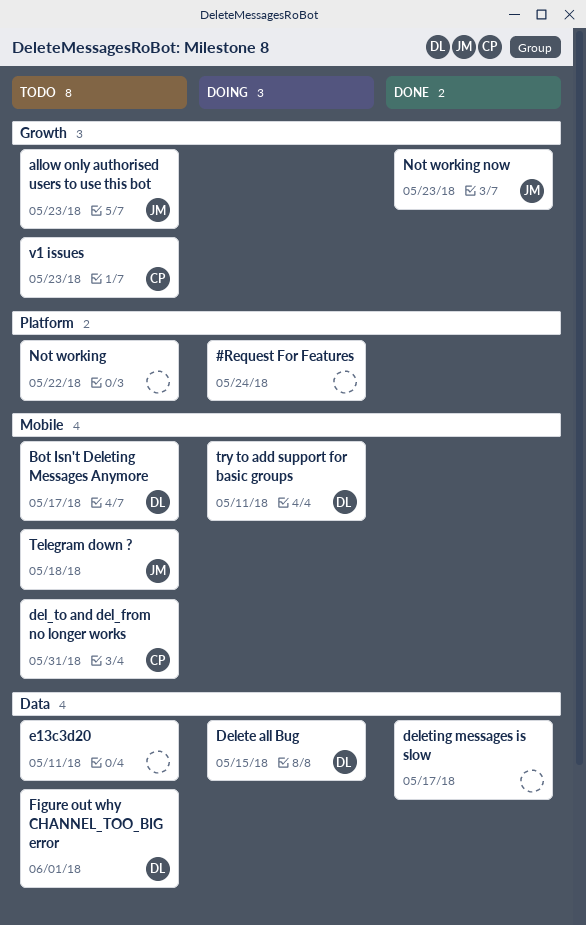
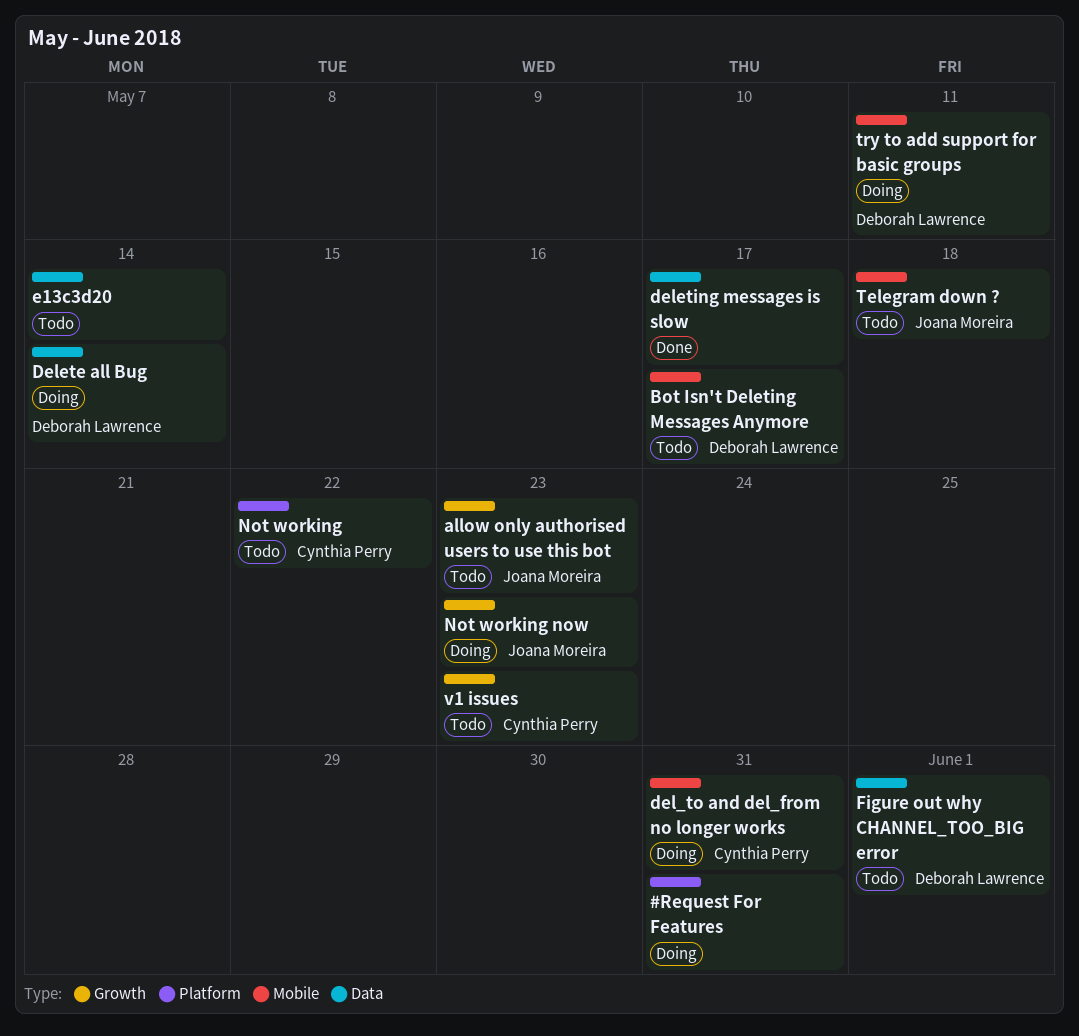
#Request For Features, due: May 24 -> May 31
del_to and del_from no longer works, status: Todo -> Doing
Delete all Bug, due: May 15 -> May 14
e13c3d20, due: May 11 -> May 14
Not working, owner: none -> Cynthia Perry
Not working now, status: Done -> Doing

